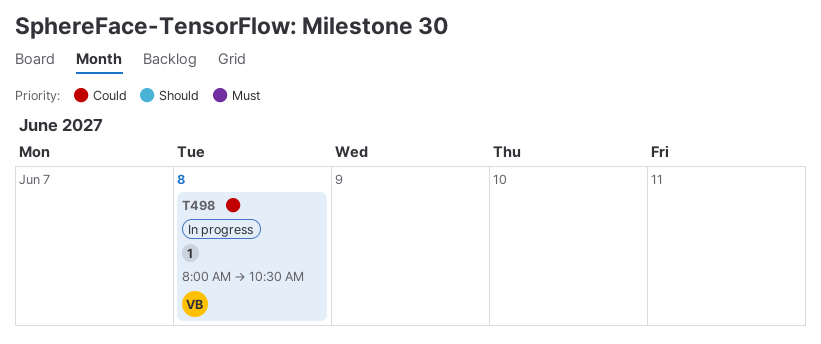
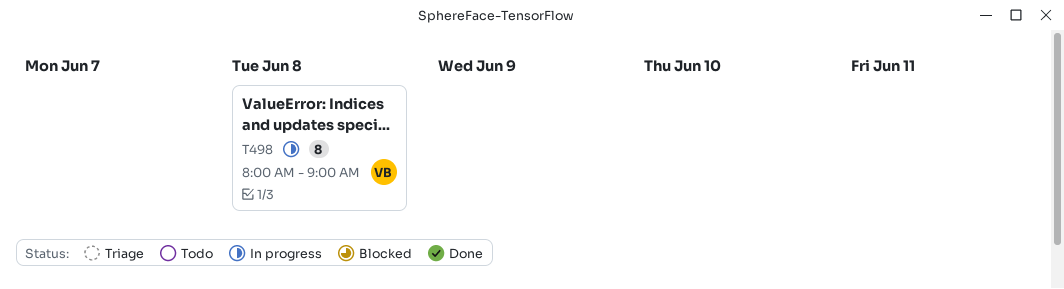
T498, estimate: 1 -> 8
T498, ends: 10:30 -> 09:00

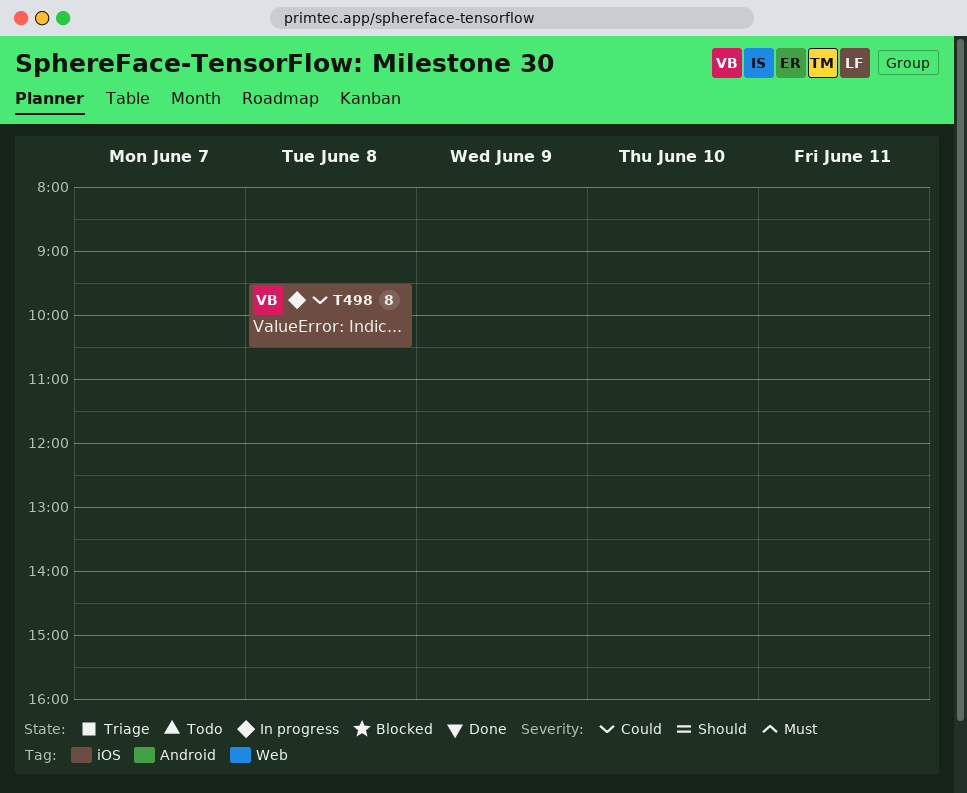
T498, begins: 08:00 -> 09:30
T498, ends: 09:00 -> 10:30

